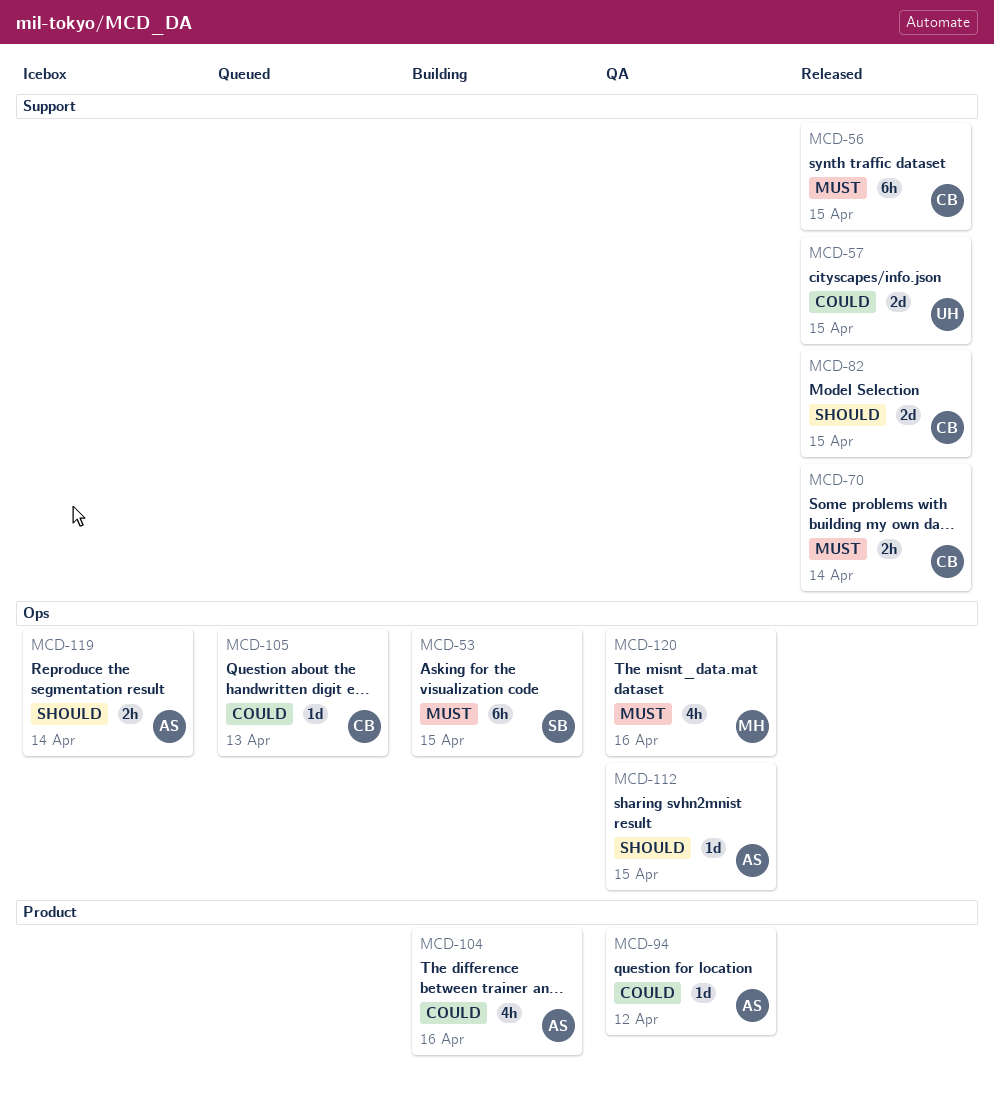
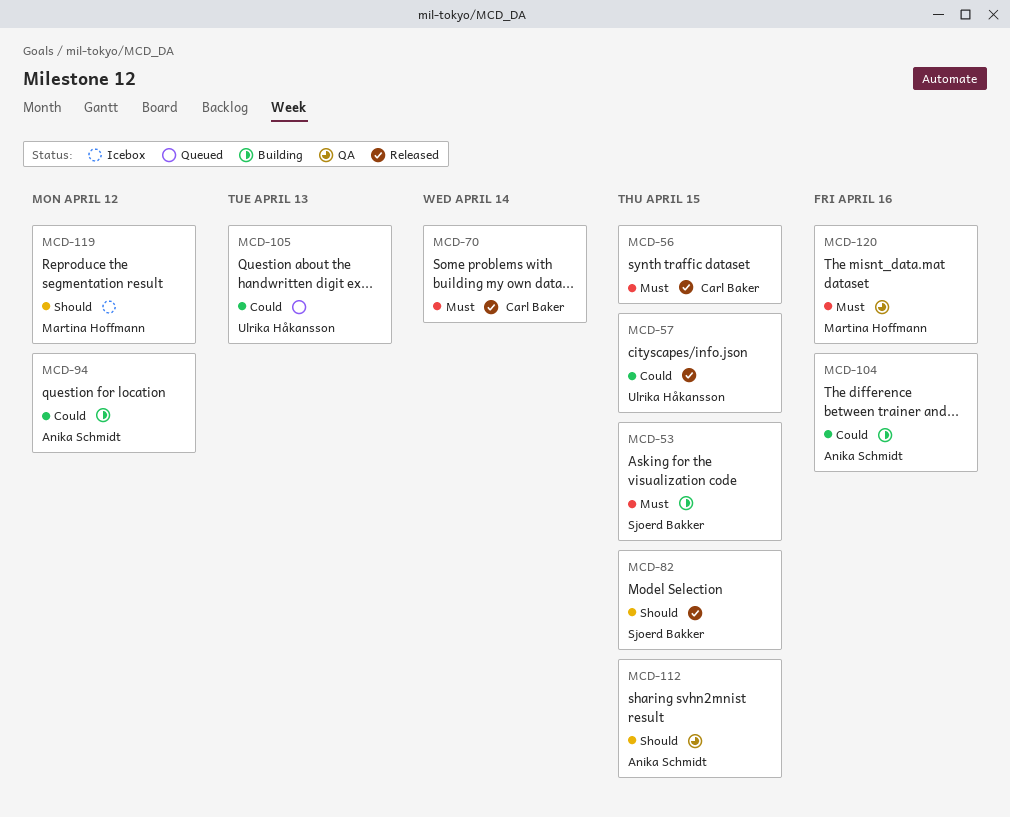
MCD-82, owner: Carl Baker -> Sjoerd Bakker
MCD-94, status: QA -> Building
MCD-105, owner: Carl Baker -> Ulrika Håkansson
MCD-119, owner: Anika Schmidt -> Martina Hoffmann
MCD-119, due: Apr 14 -> Apr 12

